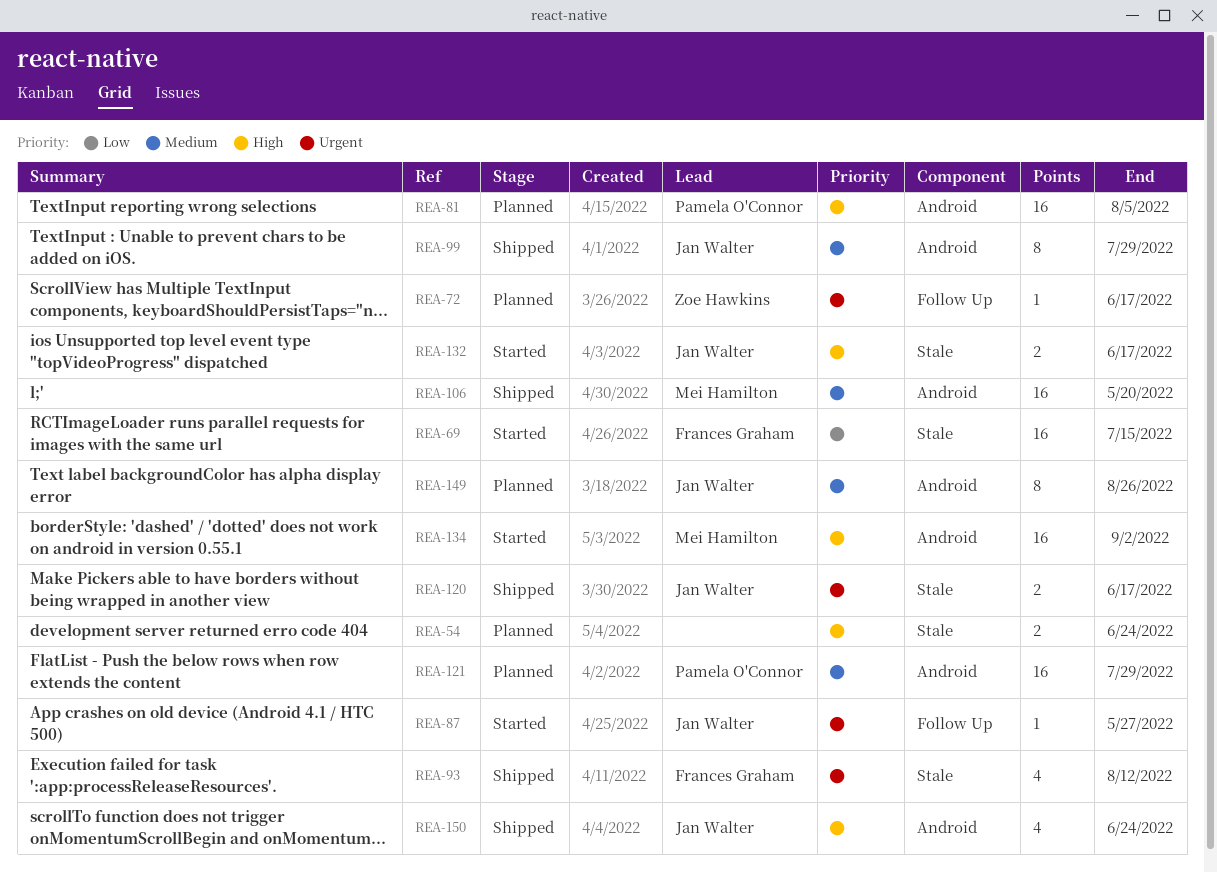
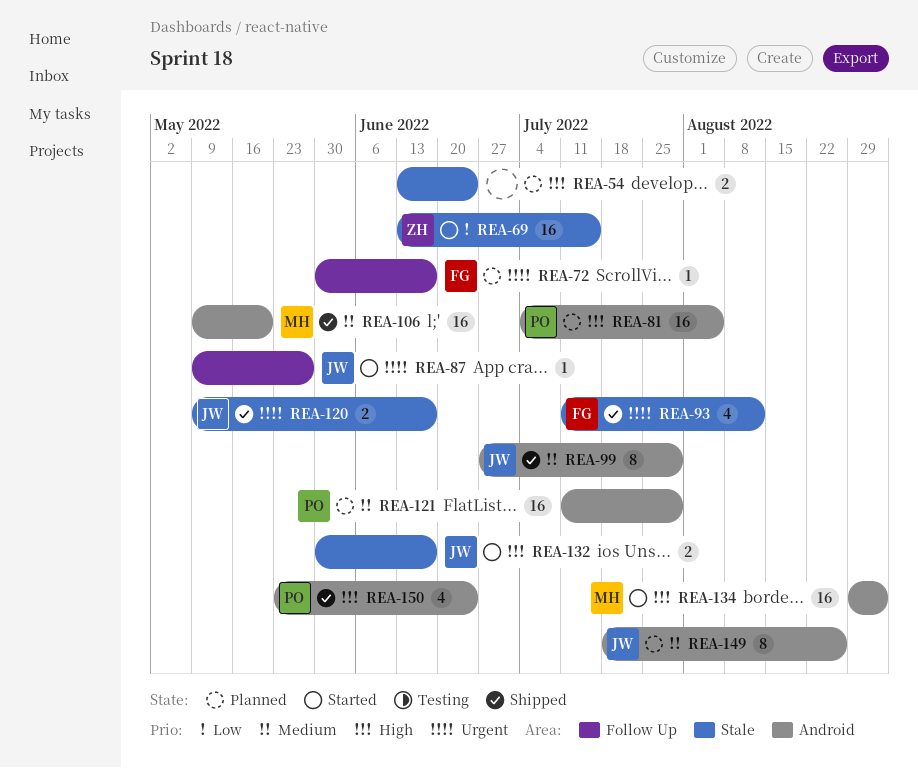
REA-69, owner: Frances Graham -> Zoe Hawkins
REA-72, owner: Zoe Hawkins -> Frances Graham
REA-150, owner: Jan Walter -> Pamela O'Connor

